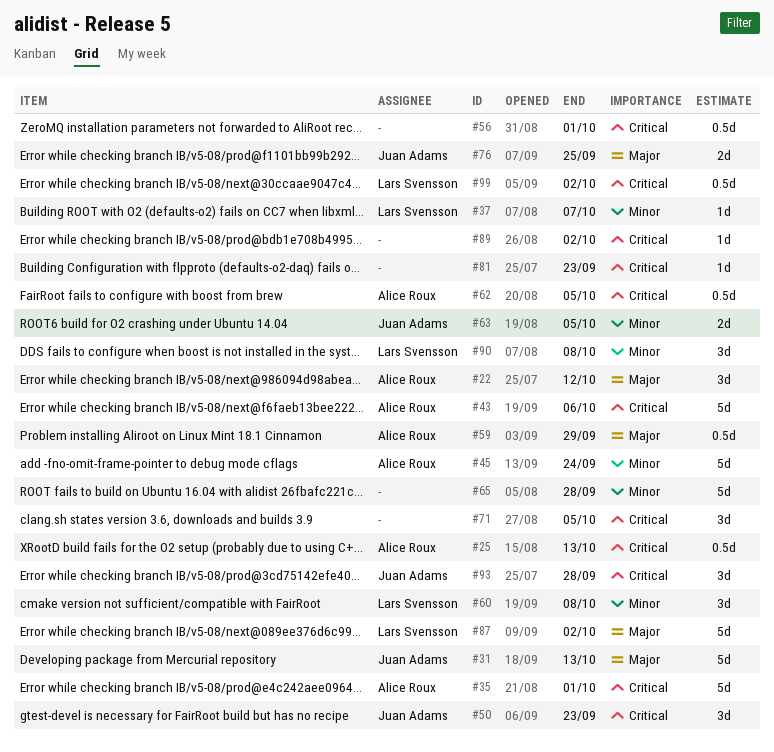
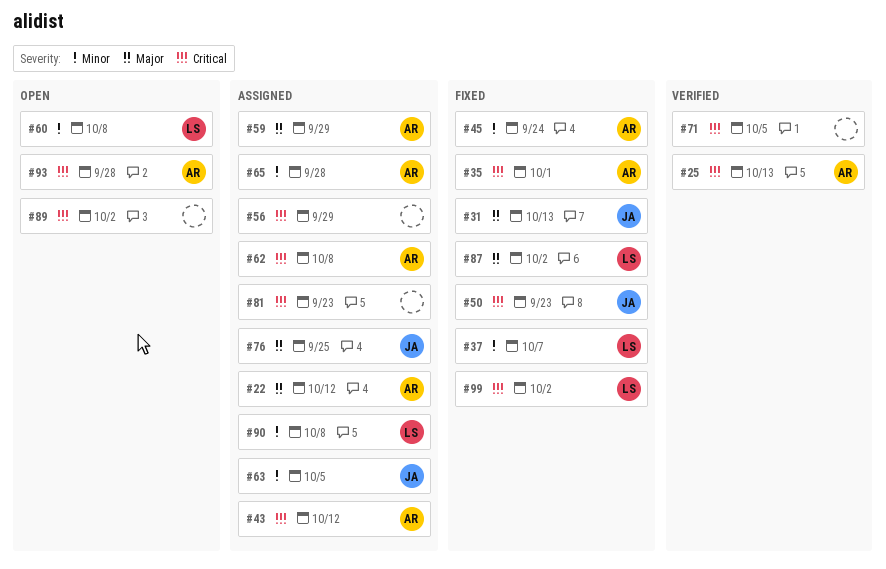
#43, due: Oct 6 -> Oct 12
#56, due: Oct 1 -> Sep 29
#62, due: Oct 5 -> Oct 8
#65, owner: none -> Alice Roux
#93, owner: Juan Adams -> Alice Roux

